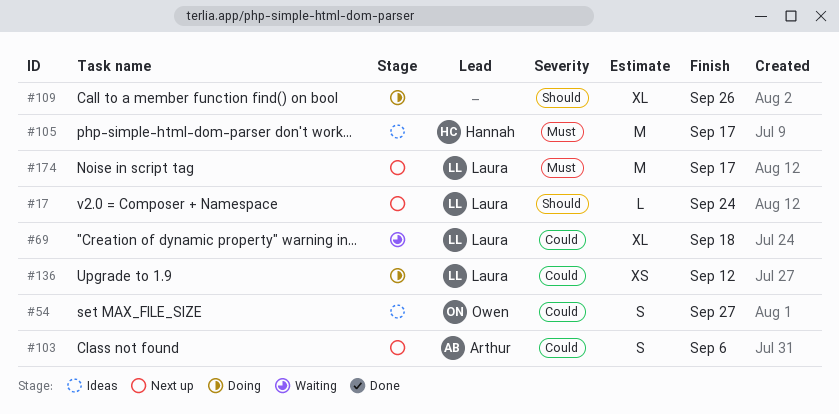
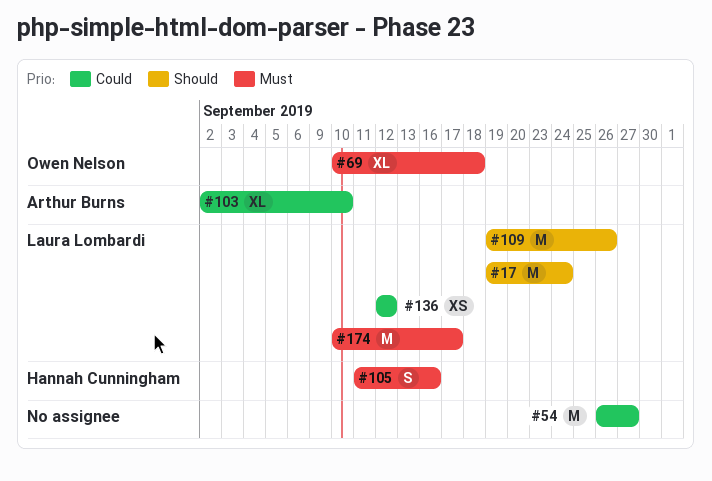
#17, estimate: L -> M
#54, owner: Owen Nelson -> none
#54, estimate: S -> M
#69, owner: Laura Lombardi -> Owen Nelson
#69, priority: Could -> Must
#103, estimate: S -> XL
#103, due: Sep 6 -> Sep 10
#105, estimate: M -> S
#105, due: Sep 17 -> Sep 16
#109, owner: none -> Laura Lombardi
#109, estimate: XL -> M

